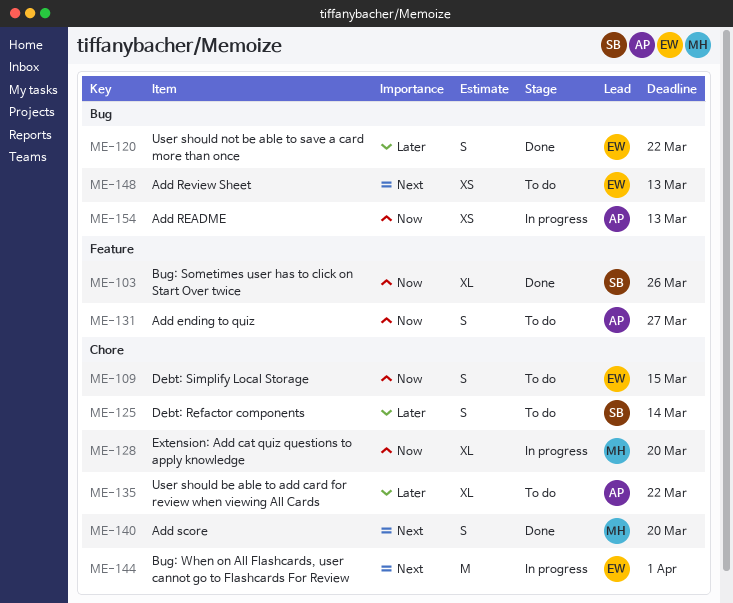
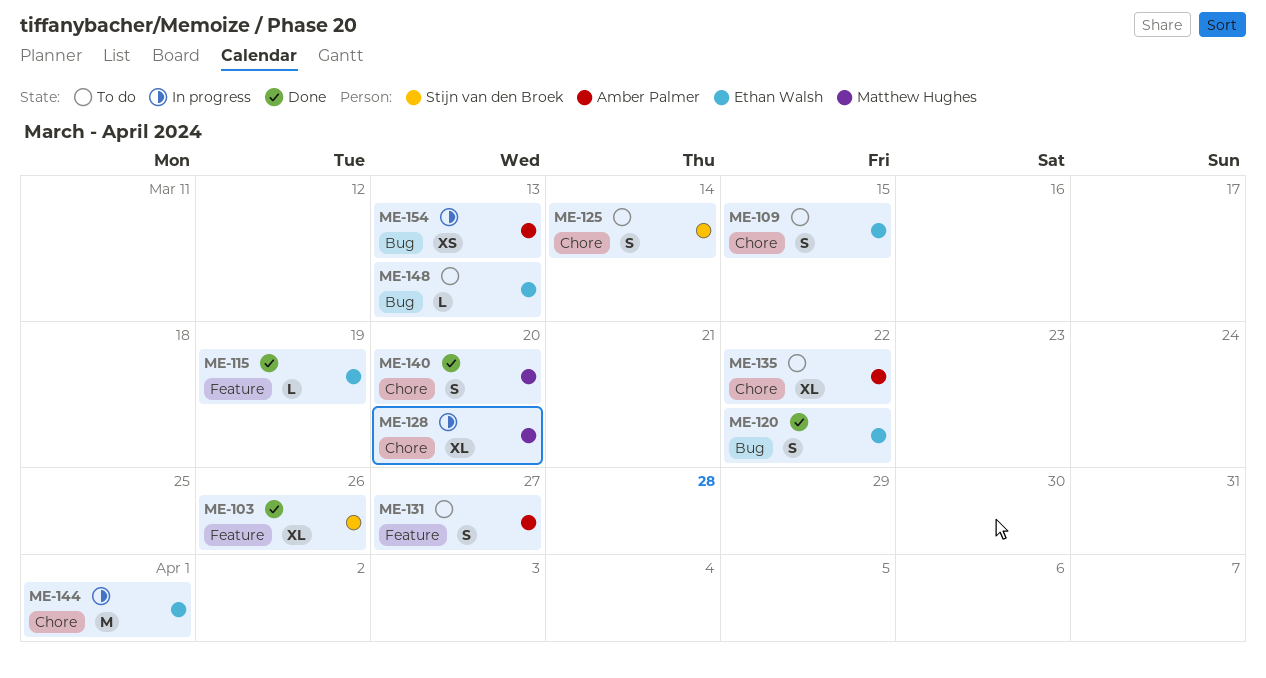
ME-115: none -> present
ME-148, estimate: XS -> L

